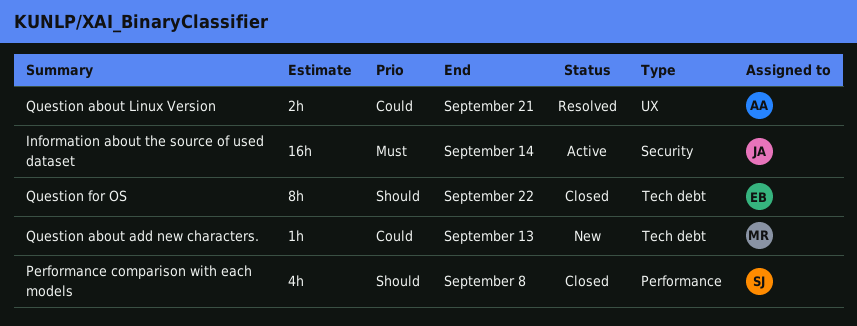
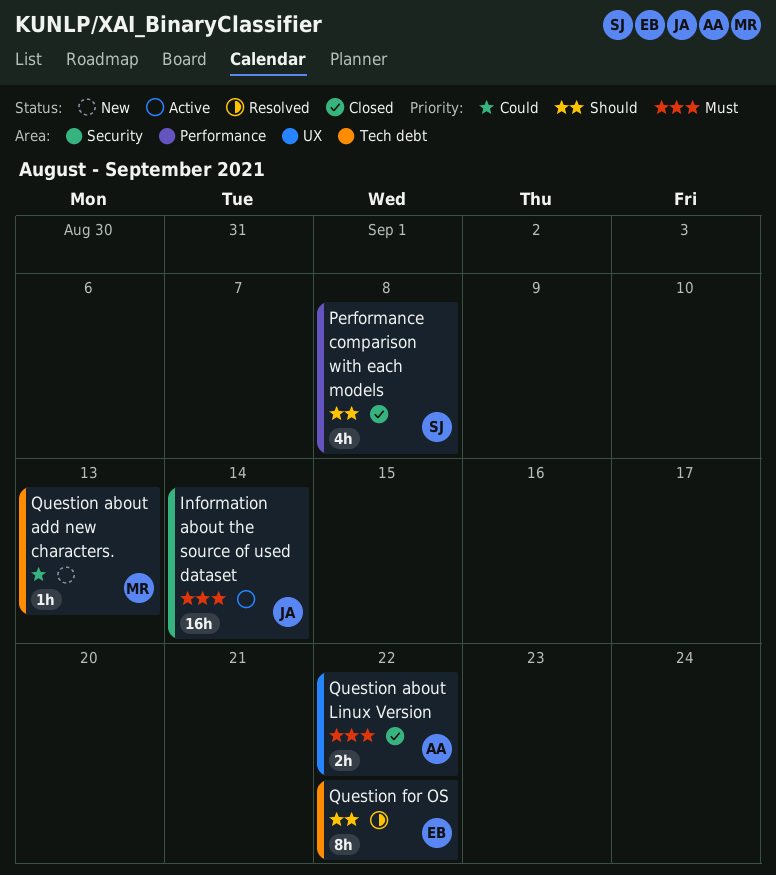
Question about Linux Version, status: Resolved -> Closed
Question about Linux Version, priority: Could -> Must
Question about Linux Version, due: Sep 21 -> Sep 22
Question for OS, status: Closed -> Resolved

